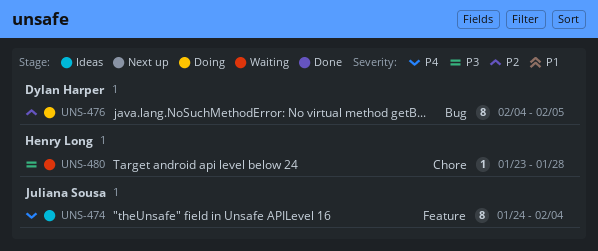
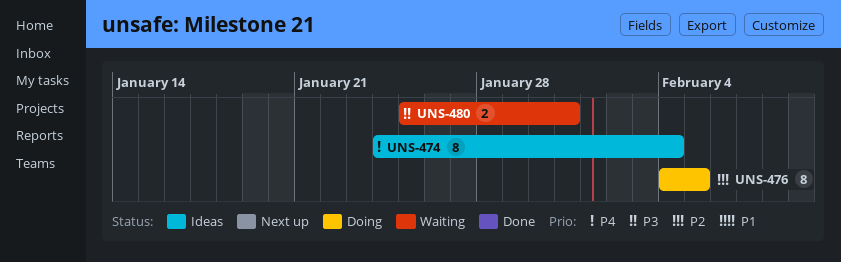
UNS-480, estimate: 1 -> 2
UNS-480, start: Jan 23 -> Jan 25
UNS-480, due: Jan 28 -> Jan 31

